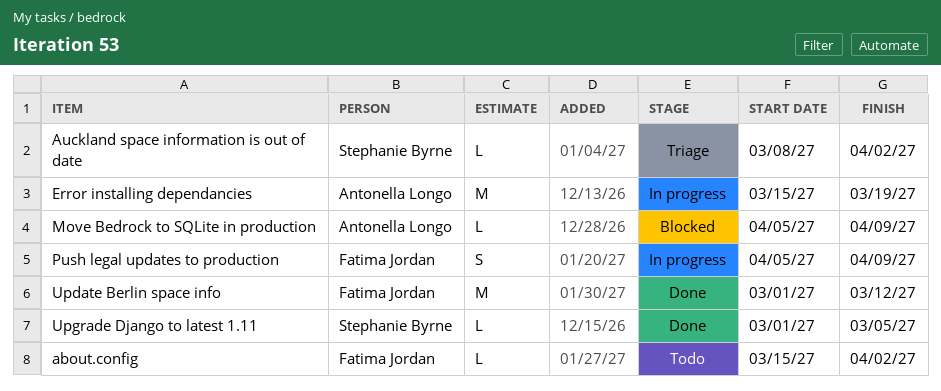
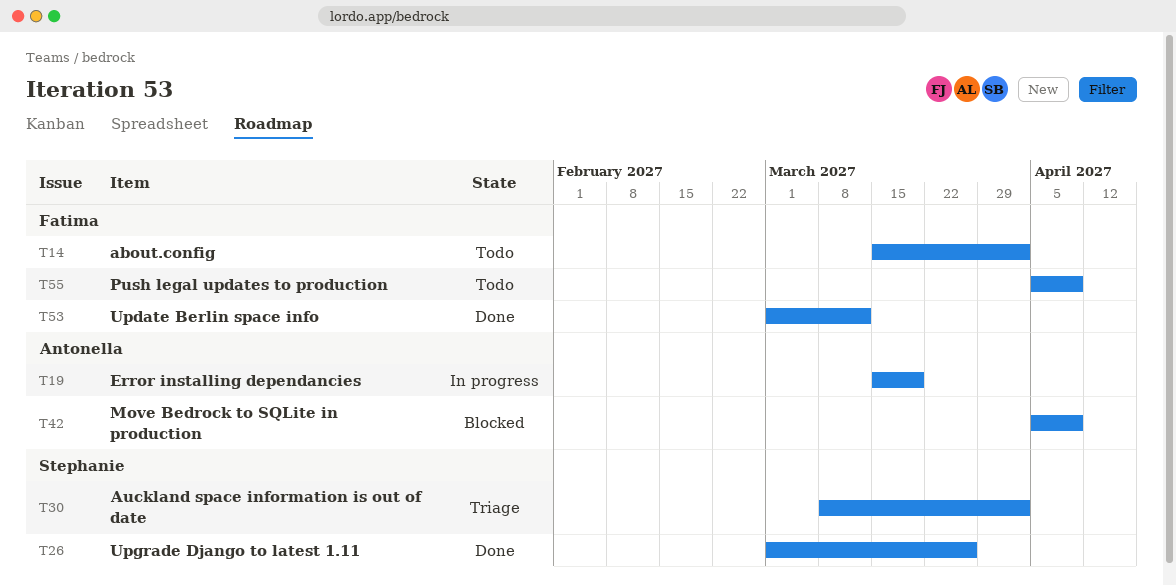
Push legal updates to production, status: In progress -> Todo
Upgrade Django to latest 1.11, due: Mar 5 -> Mar 26

